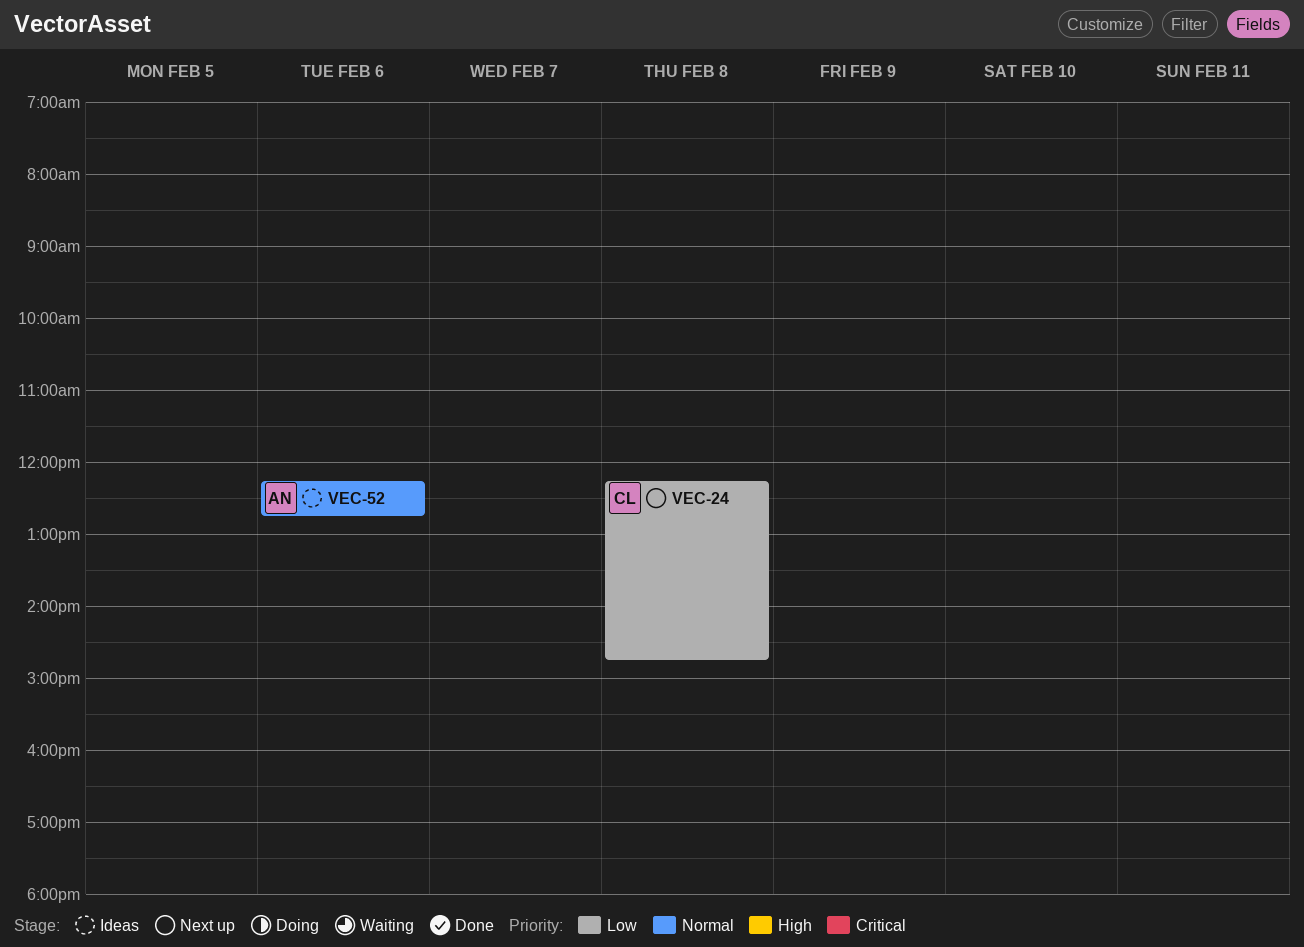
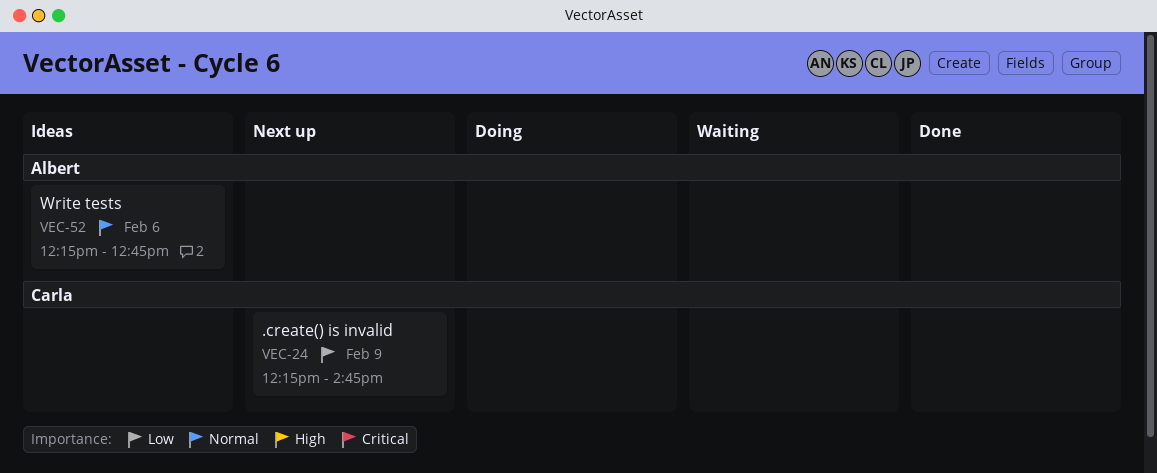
VEC-24, day: Feb 8 -> Feb 9

